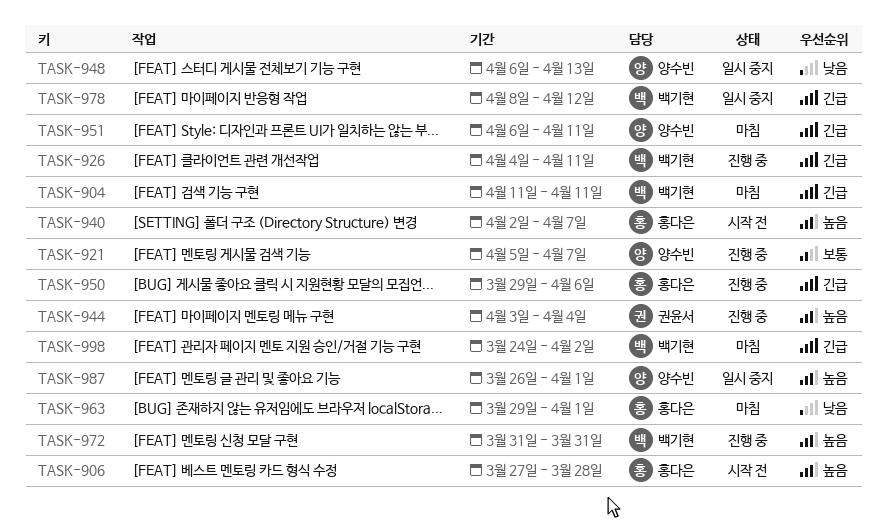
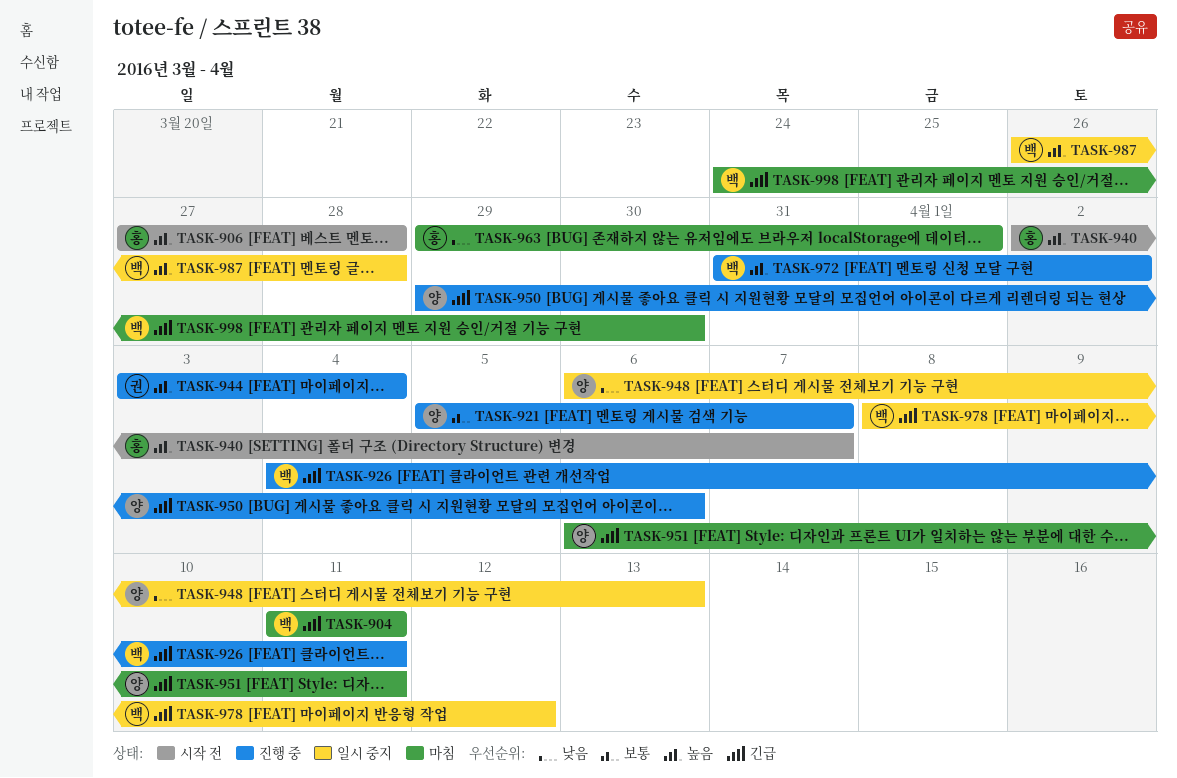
TASK-950, owner: 홍다은 -> 양수빈
TASK-972, due: Mar 31 -> Apr 2
TASK-987, owner: 양수빈 -> 백기현
TASK-987, due: Apr 1 -> Mar 28
TASK-998, due: Apr 2 -> Mar 30

